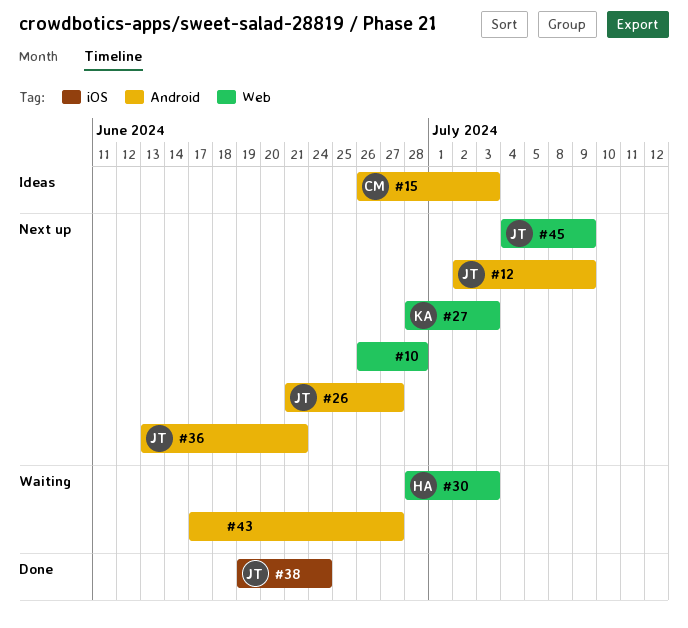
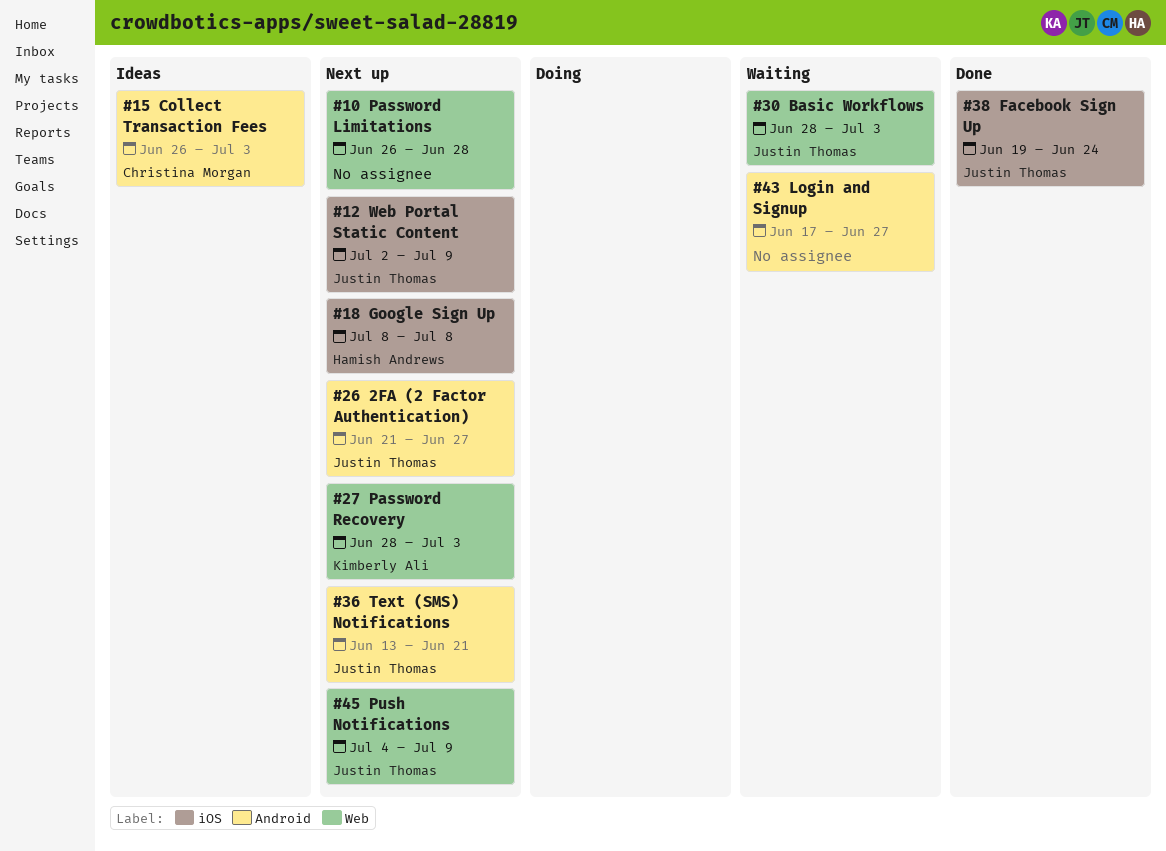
#12, label: Android -> iOS
#18: none -> present
#30, owner: Hamish Andrews -> Justin Thomas

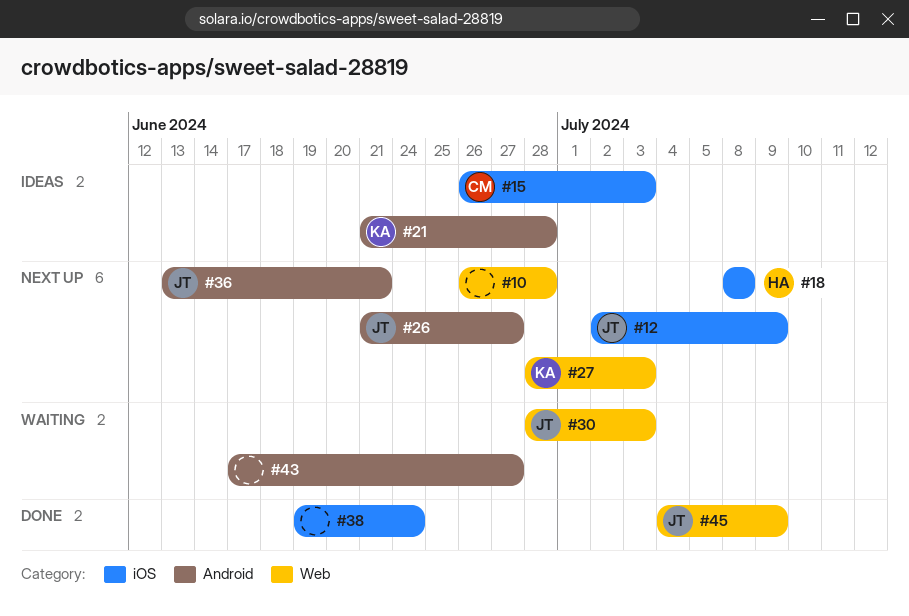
#15, label: Android -> iOS
#21: none -> present
#38, owner: Justin Thomas -> none
#45, status: Next up -> Done

